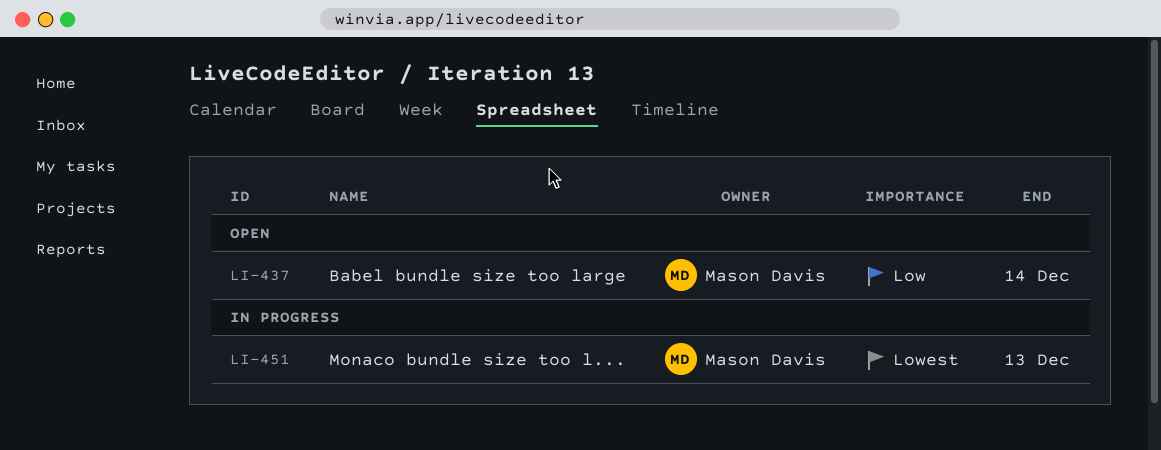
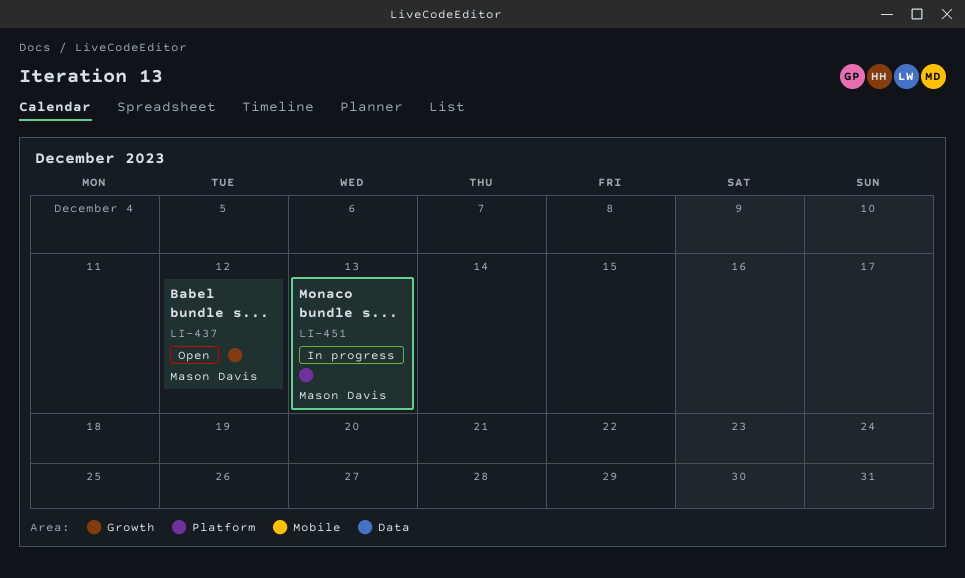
LI-437, due: Dec 14 -> Dec 12

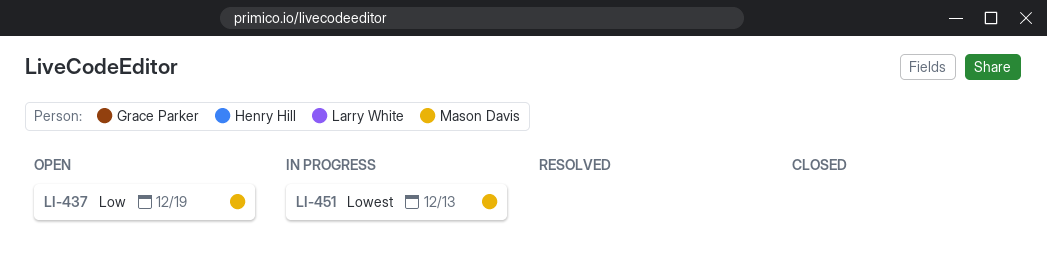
LI-437, due: Dec 12 -> Dec 19

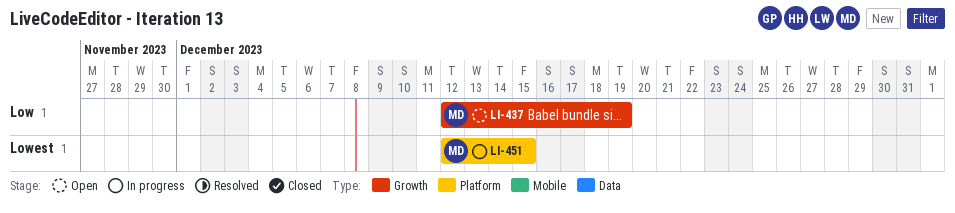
LI-451, due: Dec 13 -> Dec 15

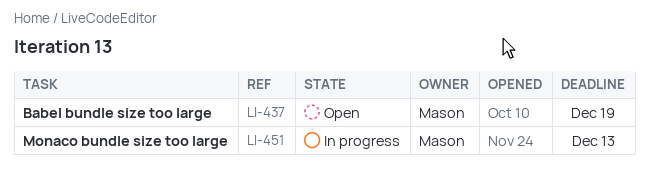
LI-451, due: Dec 15 -> Dec 13

